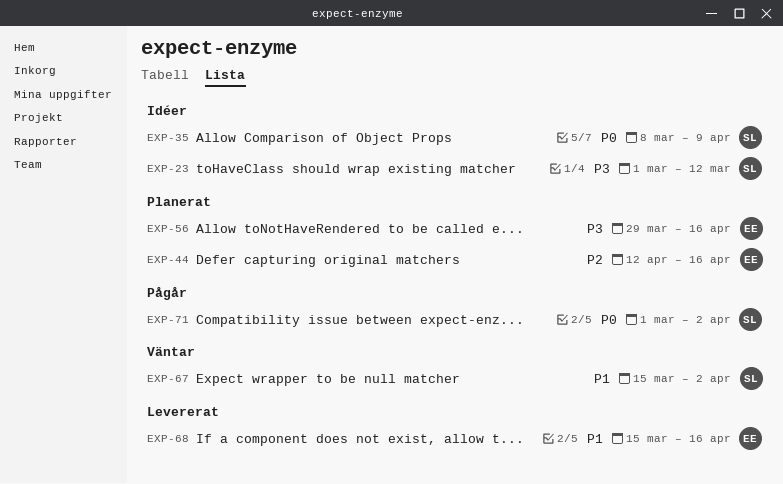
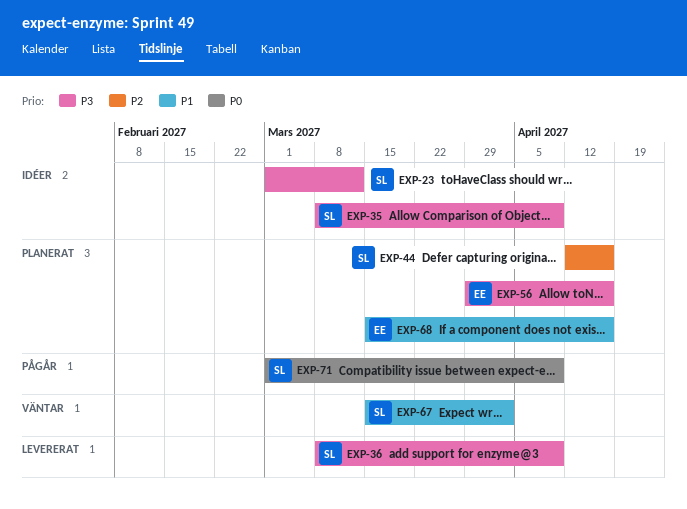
EXP-35, priority: P0 -> P3
EXP-36: none -> present
EXP-44, owner: EE -> SL
EXP-68, status: Levererat -> Planerat
EXP-71, due: Apr 2 -> Apr 9

